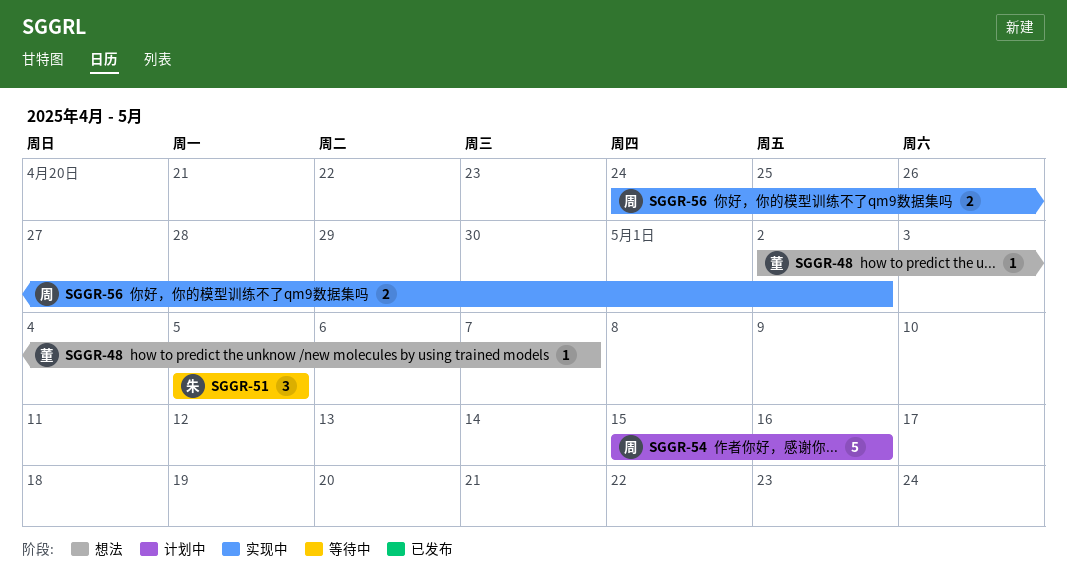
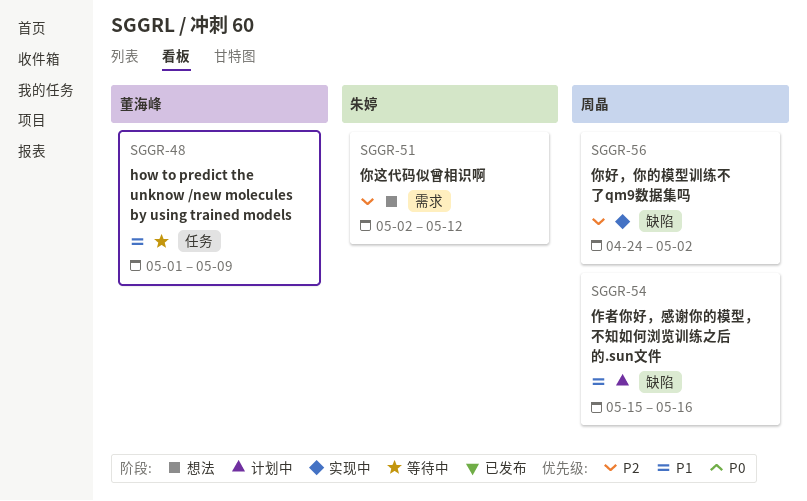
SGGR-48, status: 想法 -> 等待中
SGGR-48, start: May 2 -> May 1
SGGR-48, due: May 7 -> May 9
SGGR-51, status: 等待中 -> 想法
SGGR-51, start: May 5 -> May 2
SGGR-51, due: May 5 -> May 12

